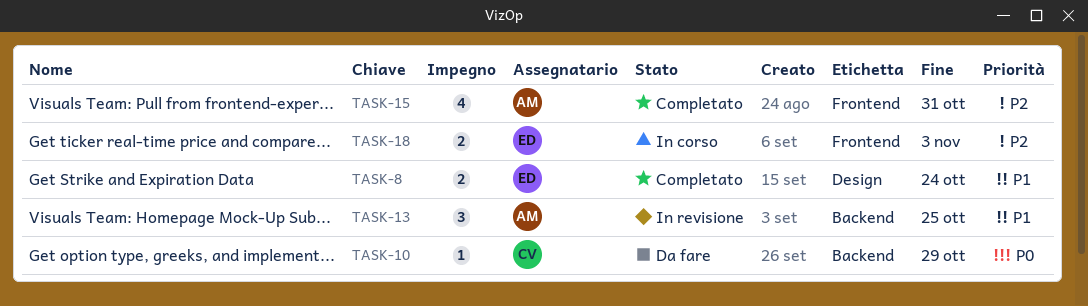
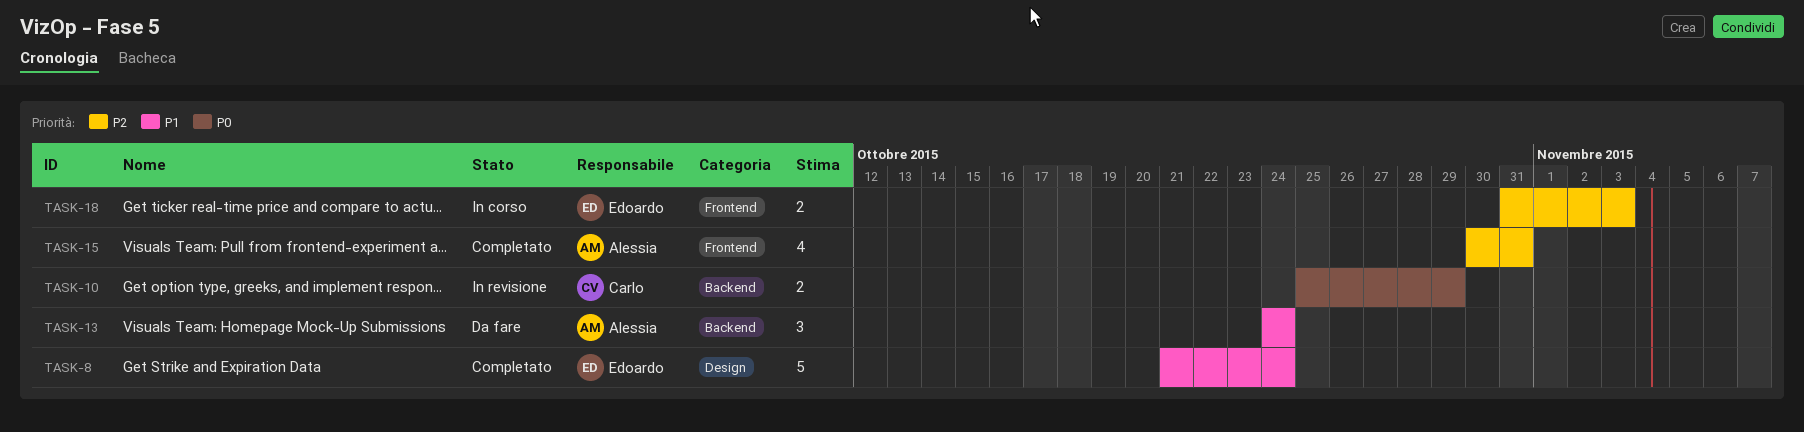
TASK-8, estimate: 2 -> 5
TASK-10, status: Da fare -> In revisione
TASK-10, estimate: 1 -> 2
TASK-13, status: In revisione -> Da fare
TASK-13, due: Oct 25 -> Oct 24

